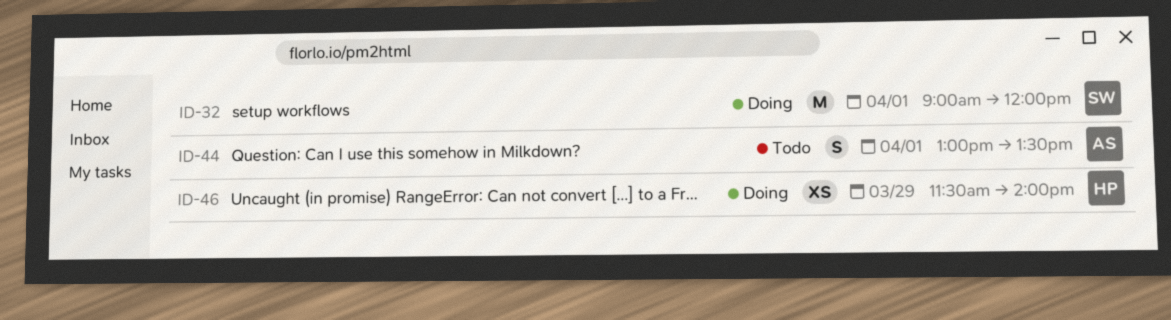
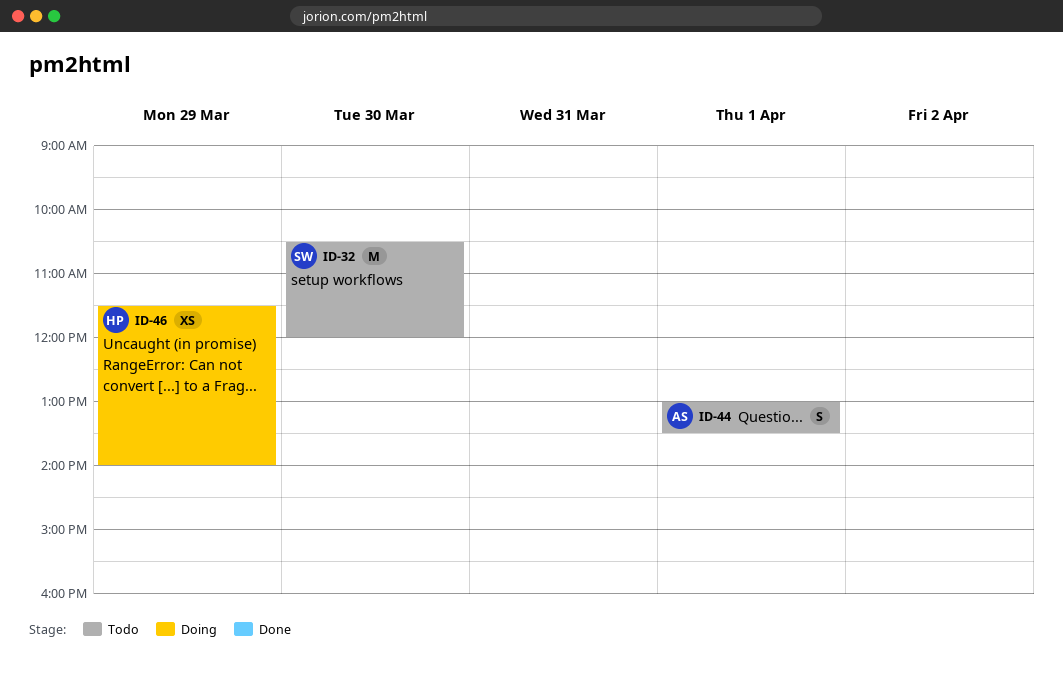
ID-32, status: Doing -> Todo
ID-32, day: Apr 1 -> Mar 30
ID-32, begins: 09:00 -> 10:30

